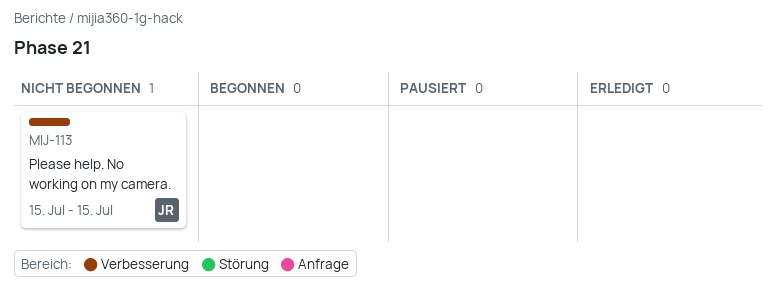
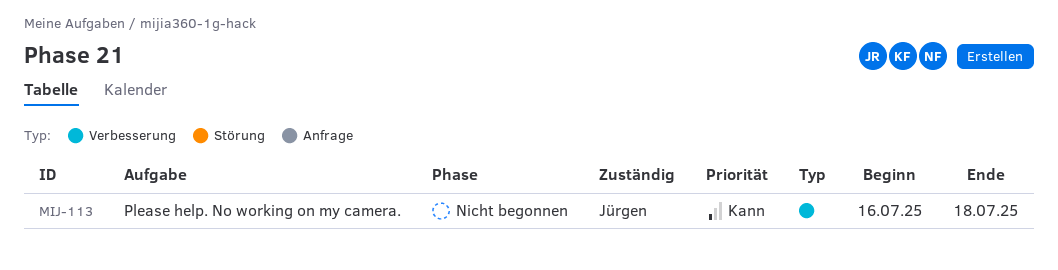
MIJ-113, start: Jul 15 -> Jul 16
MIJ-113, due: Jul 15 -> Jul 18

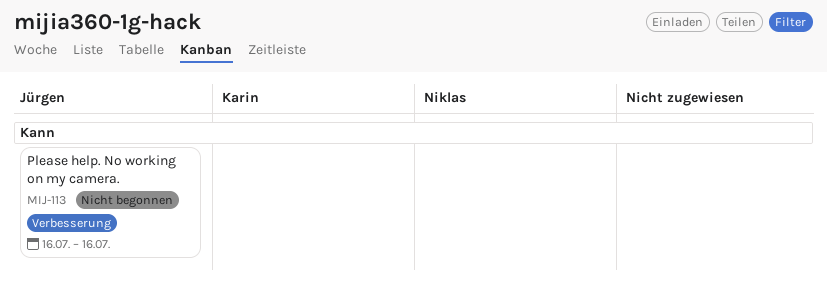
MIJ-113, due: Jul 18 -> Jul 16

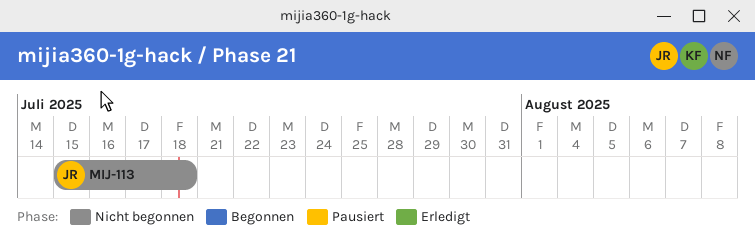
MIJ-113, start: Jul 16 -> Jul 15
MIJ-113, due: Jul 16 -> Jul 18

